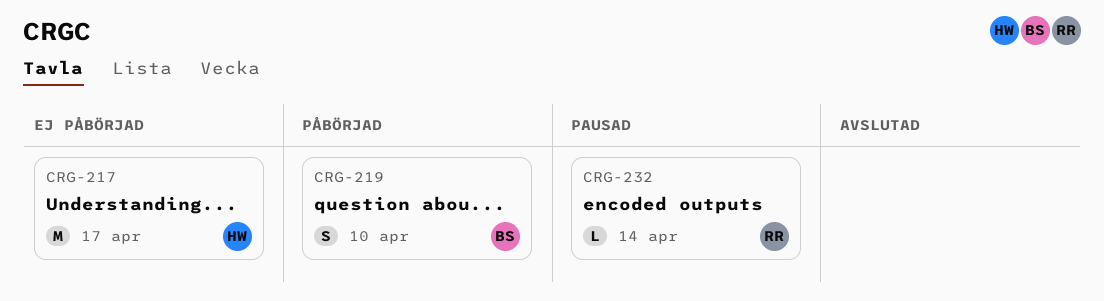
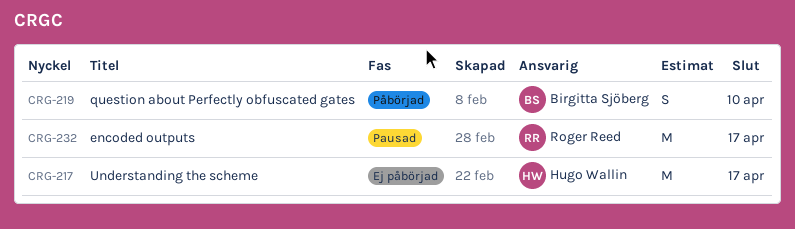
CRG-232, estimate: L -> M
CRG-232, due: Apr 14 -> Apr 17

